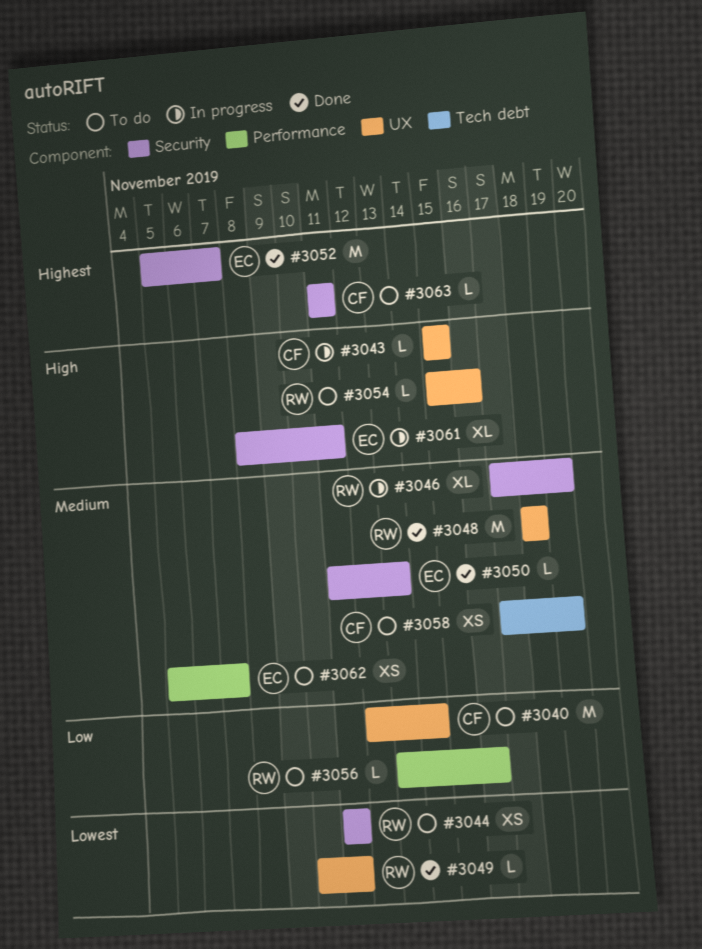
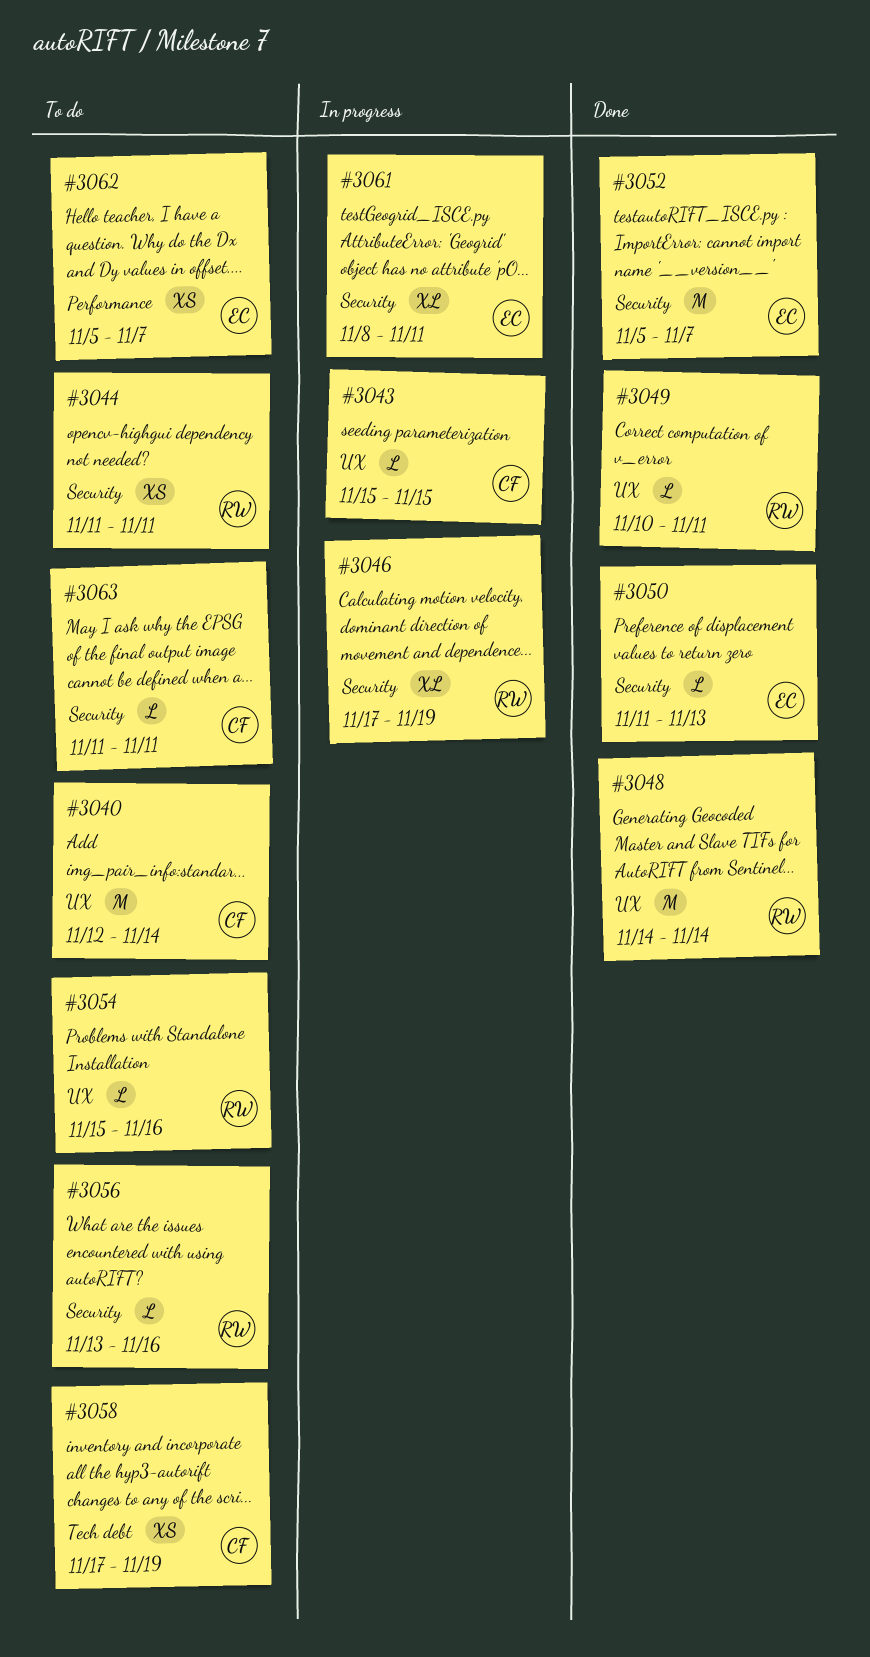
#3048, start: Nov 18 -> Nov 14
#3048, due: Nov 18 -> Nov 14
#3056, label: Performance -> Security

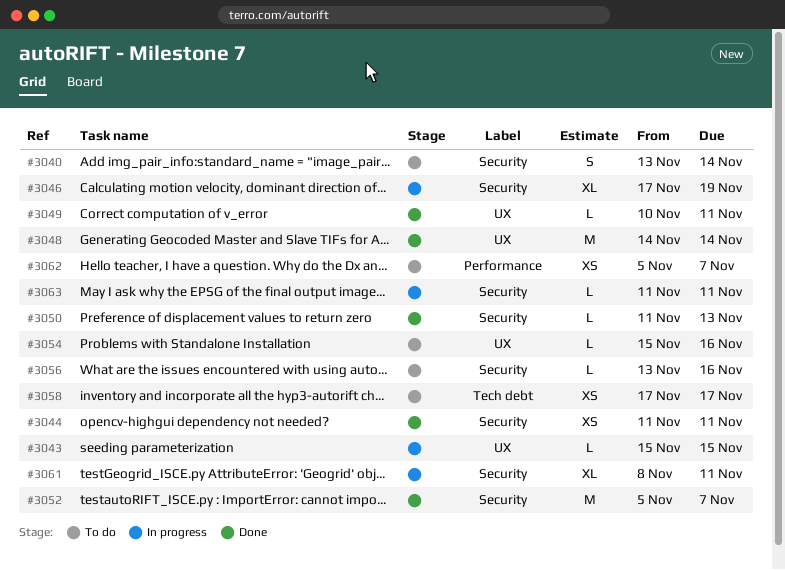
#3040, label: UX -> Security
#3040, estimate: M -> S
#3040, start: Nov 12 -> Nov 13
#3044, status: To do -> Done
#3058, due: Nov 19 -> Nov 17
#3063, status: To do -> In progress

